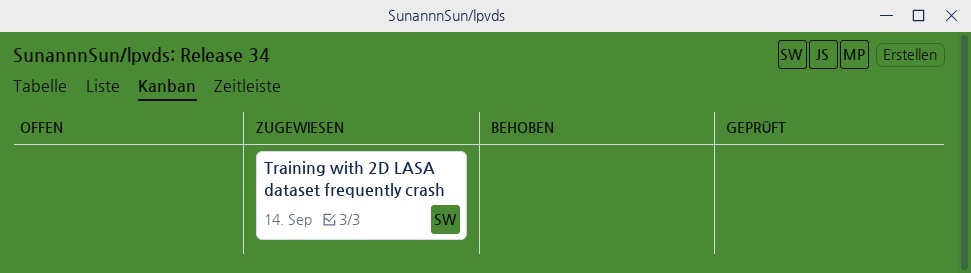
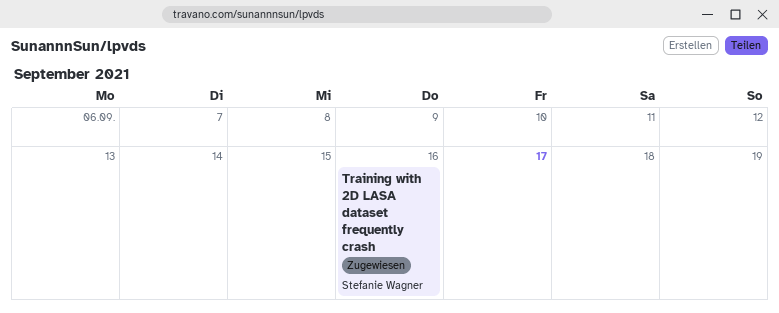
Training with 2D LASA dataset frequently crash, due: Sep 14 -> Sep 16

